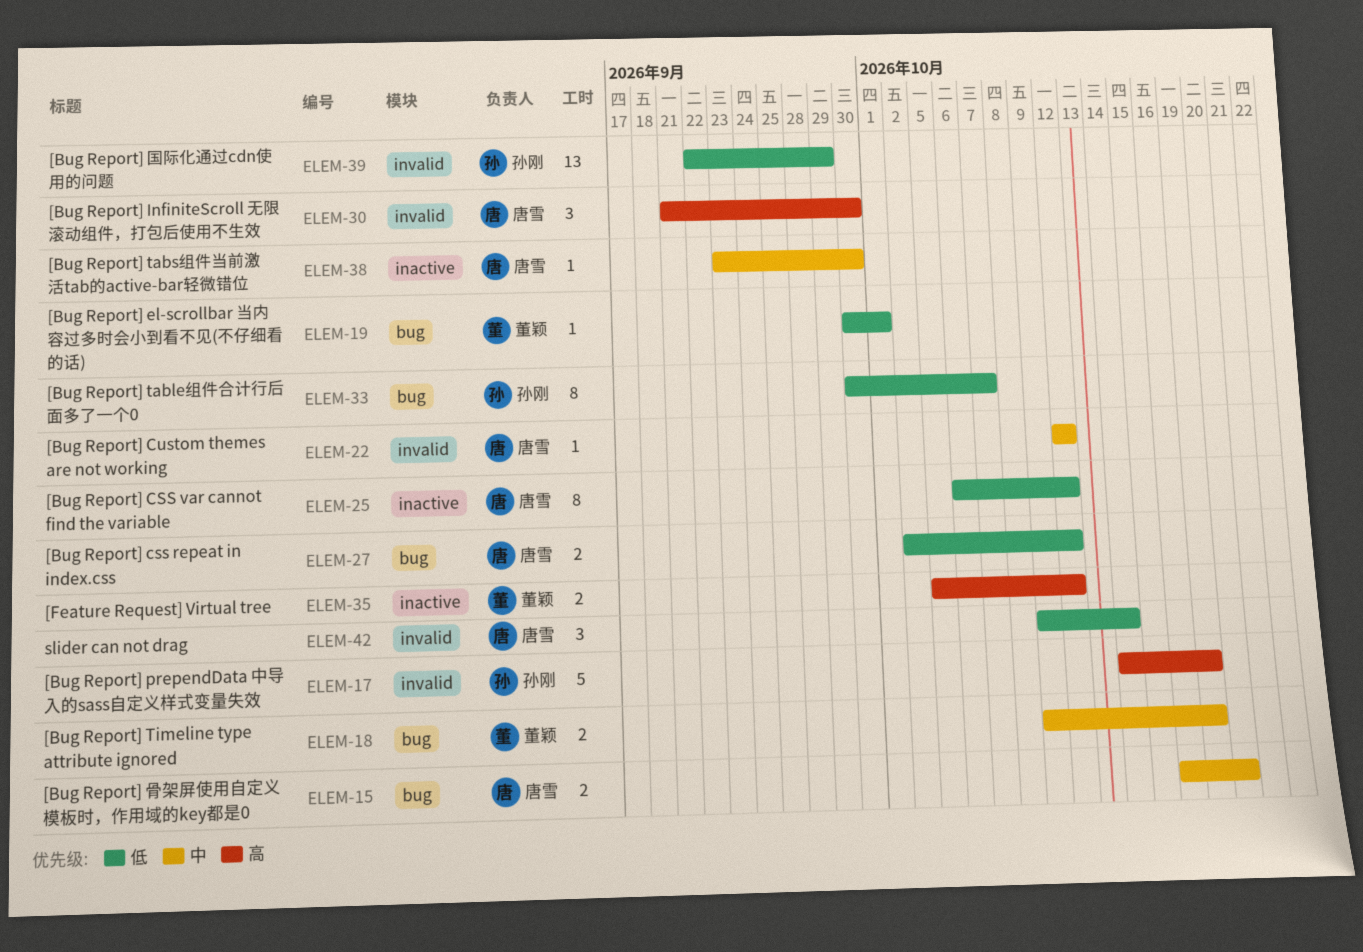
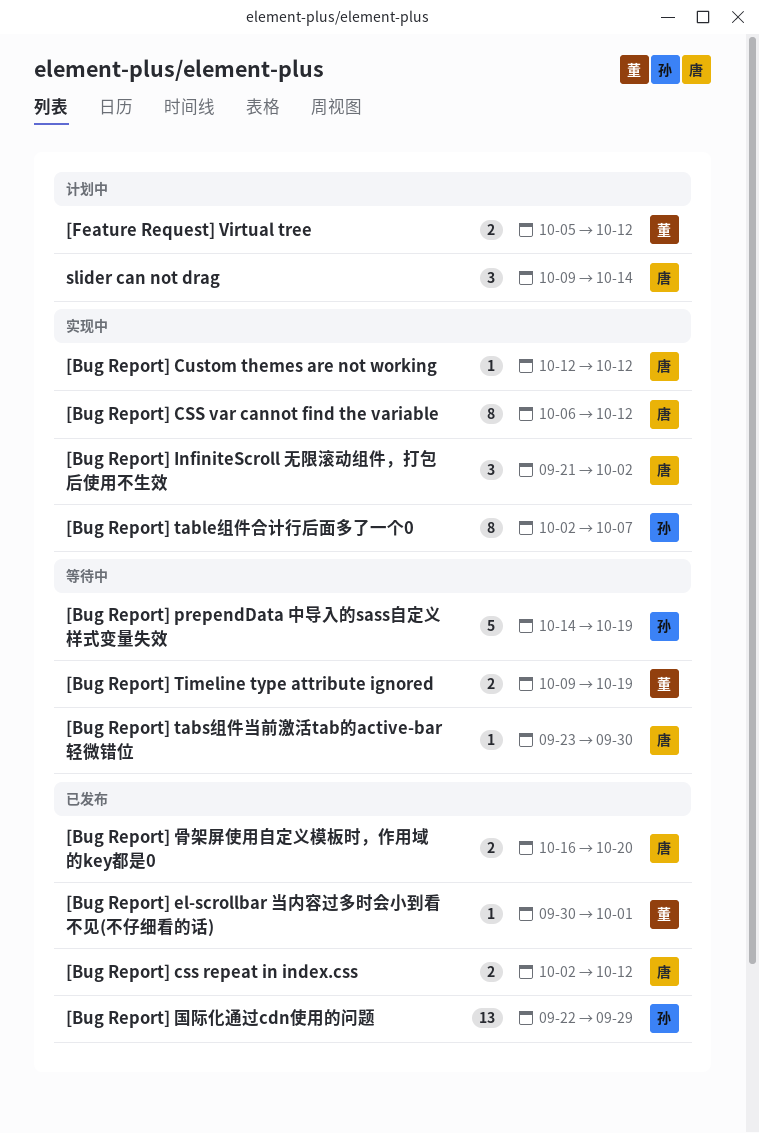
[Bug Report] InfiniteScroll 无限滚动组件，打包后使用不生效, due: Sep 30 -> Oct 2
[Bug Report] table组件合计行后面多了一个0, start: Sep 30 -> Oct 2

